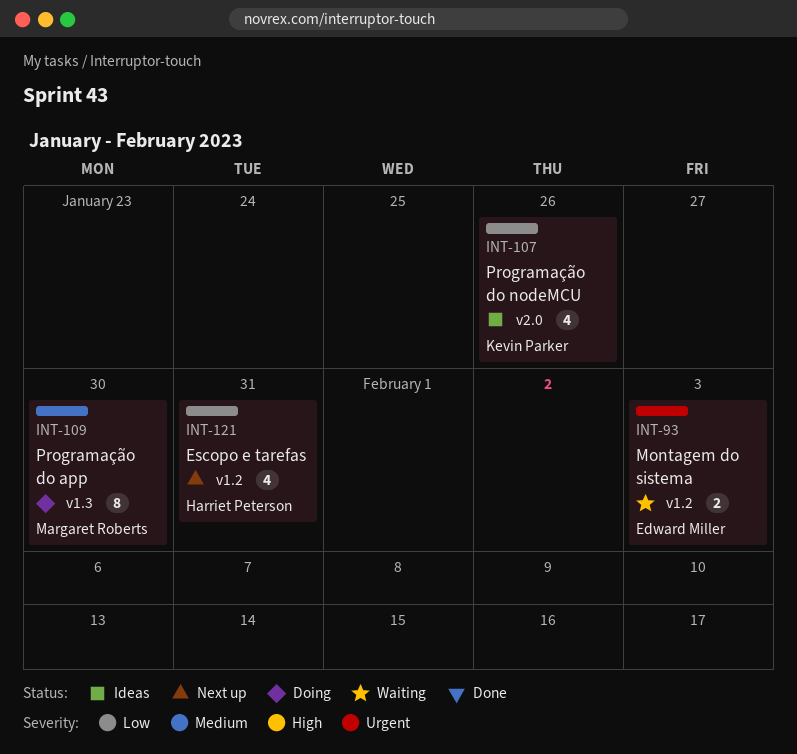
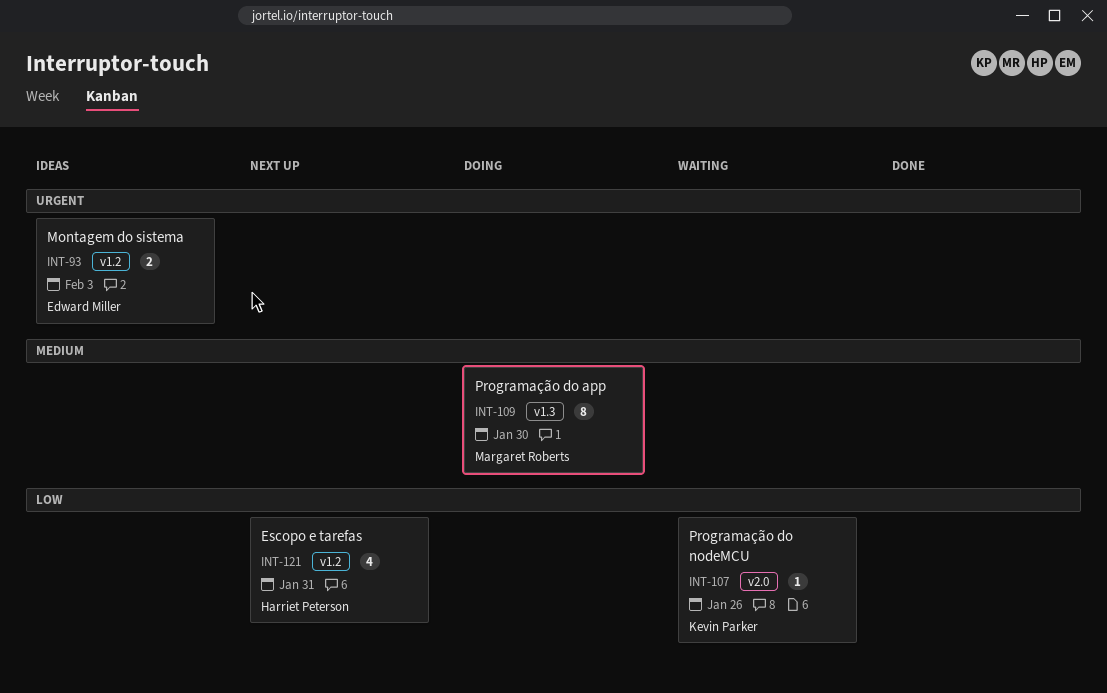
INT-93, status: Waiting -> Ideas
INT-107, status: Ideas -> Waiting
INT-107, estimate: 4 -> 1

